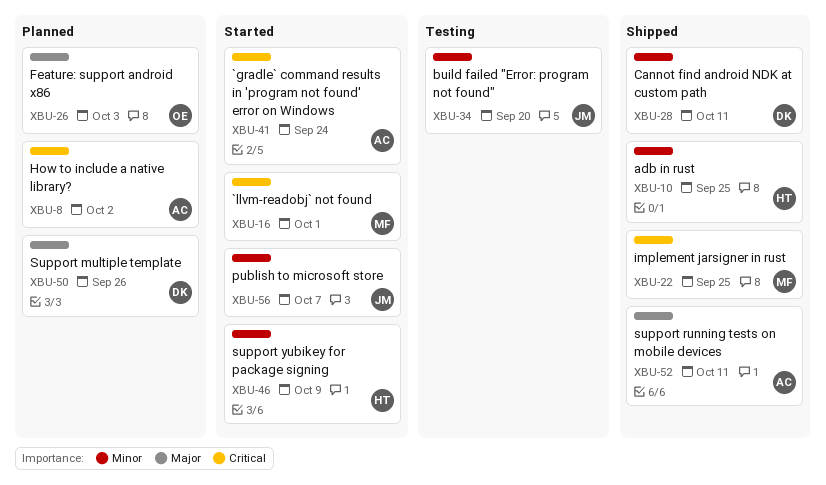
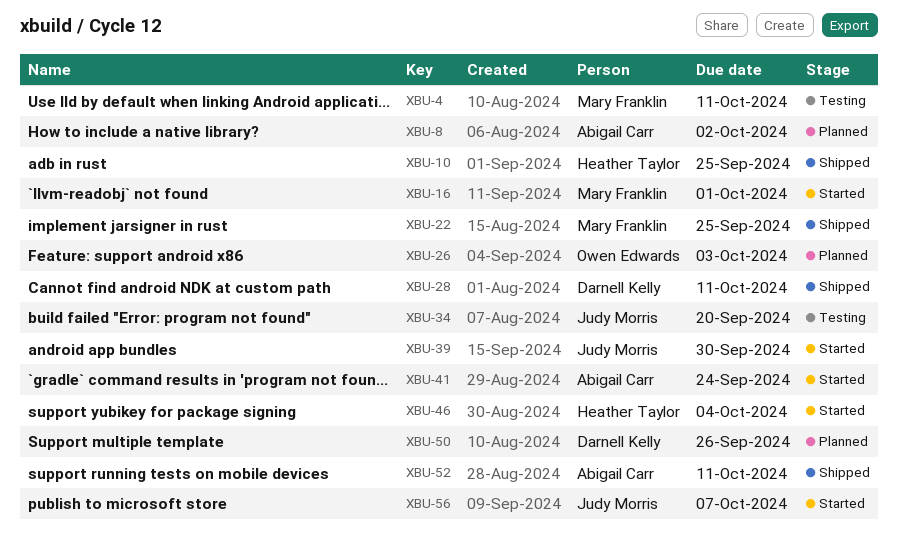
XBU-4: none -> present
XBU-39: none -> present
XBU-46, due: Oct 9 -> Oct 4

